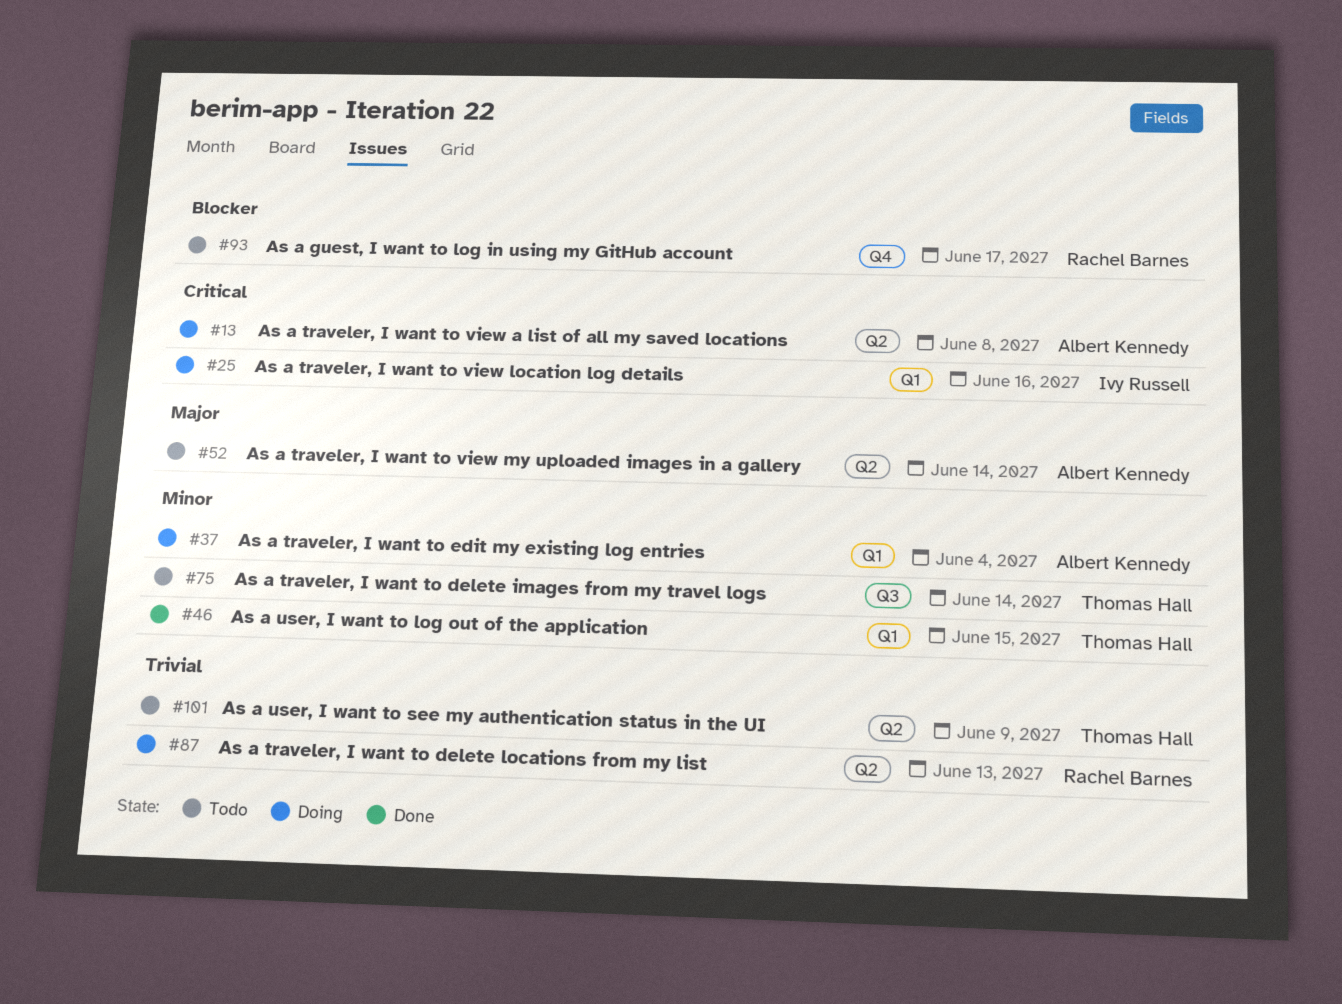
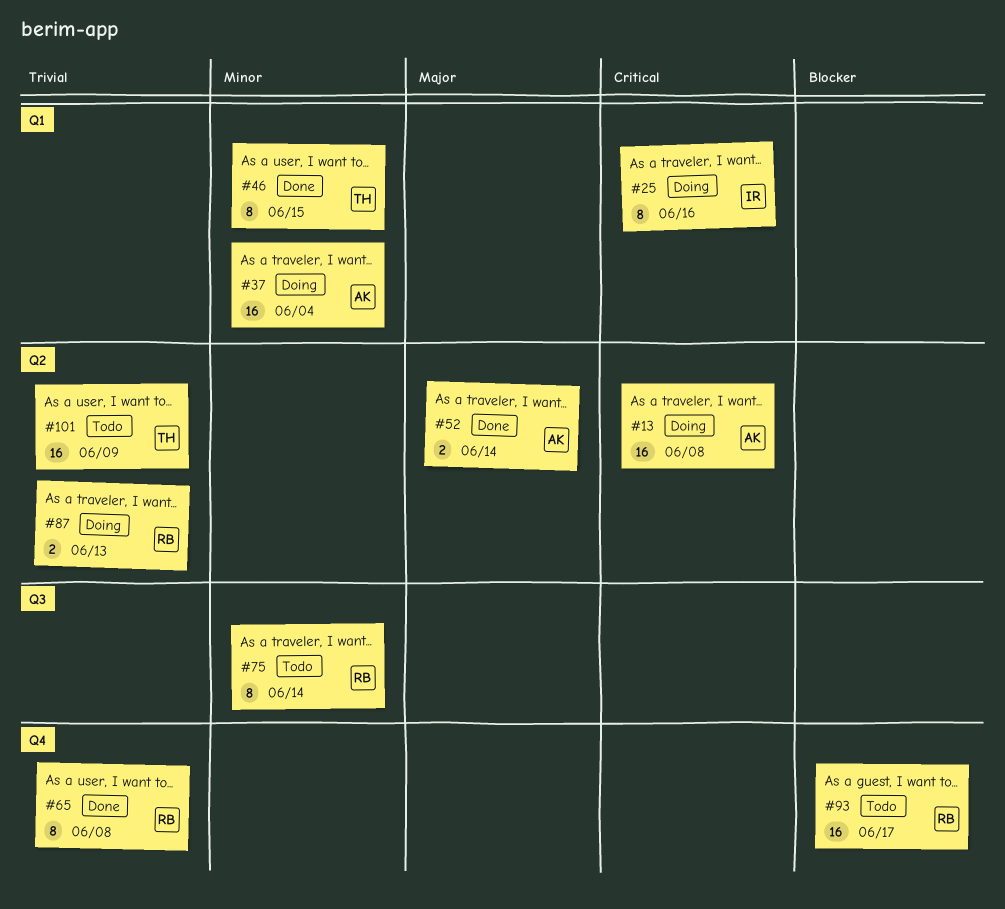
#52, status: Todo -> Done
#65: none -> present
#75, owner: Thomas Hall -> Rachel Barnes

